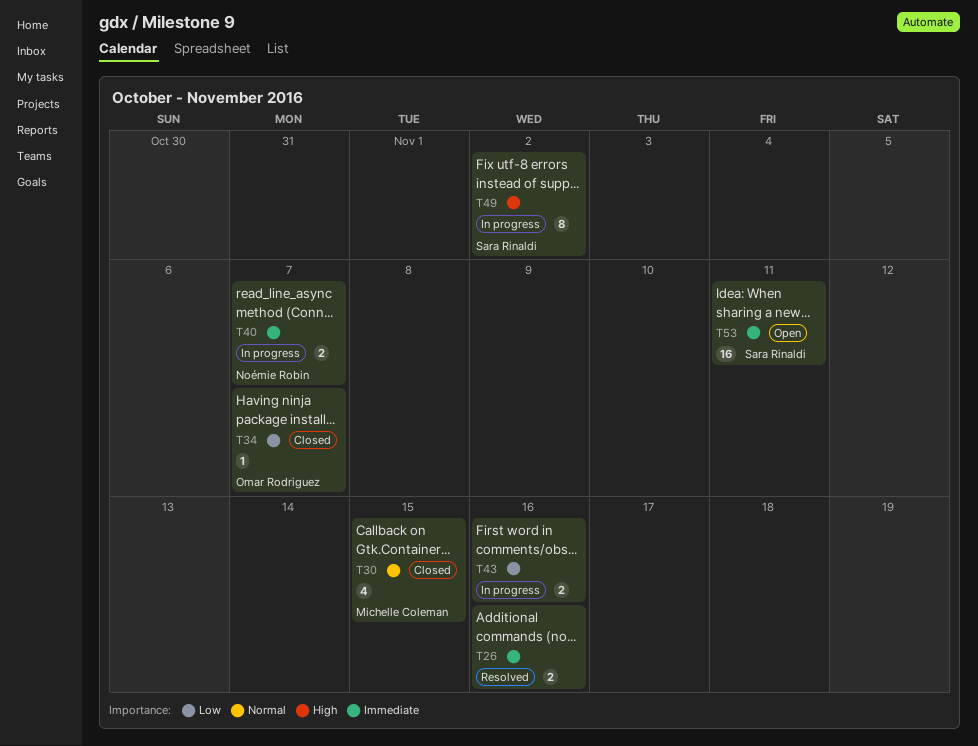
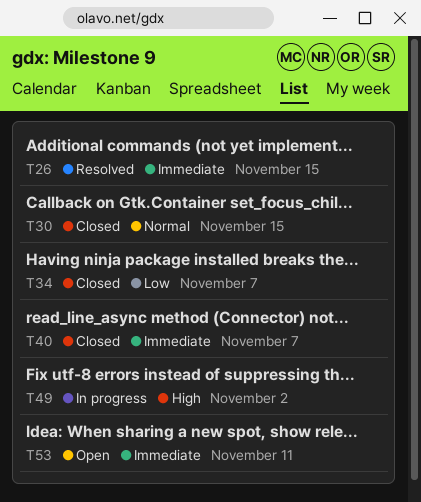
T26, due: Nov 16 -> Nov 15
T40, status: In progress -> Closed
T43: present -> none

